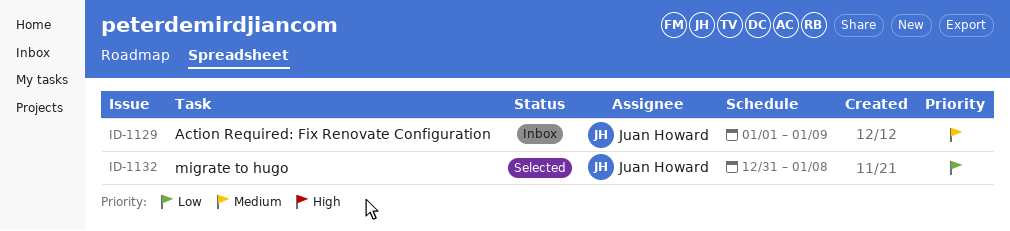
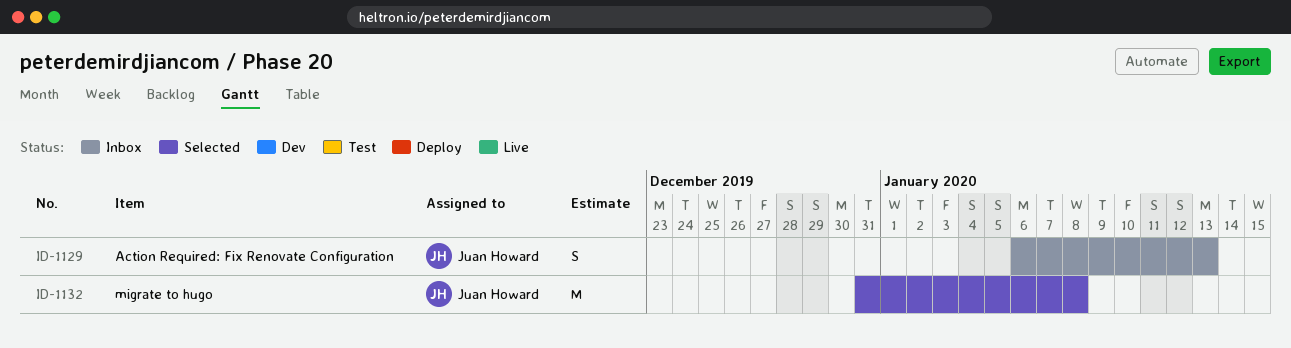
ID-1129, start: Jan 1 -> Jan 6
ID-1129, due: Jan 9 -> Jan 13

